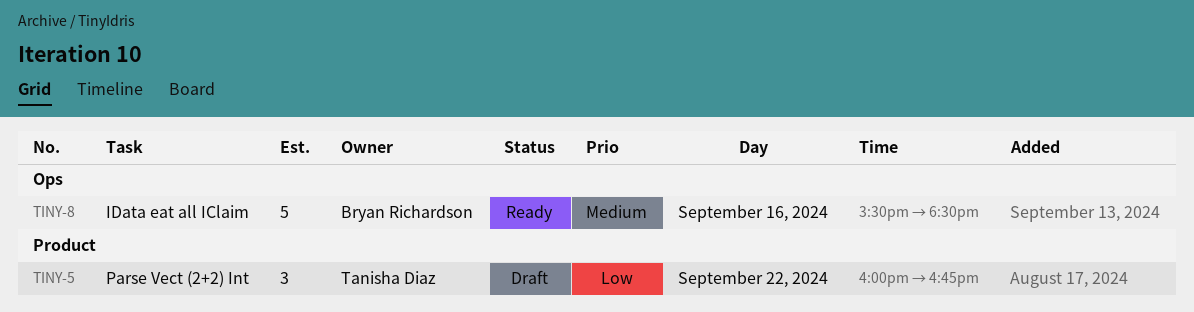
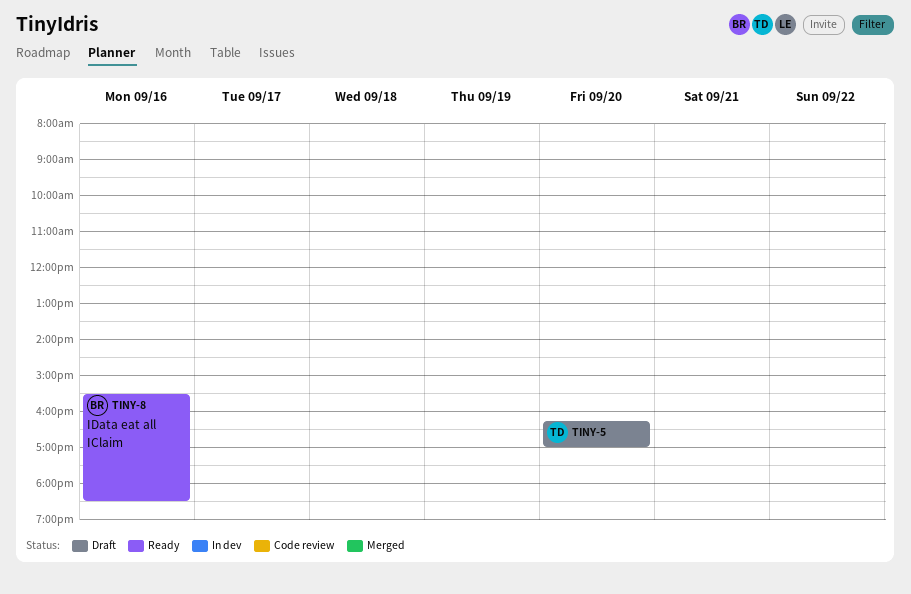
TINY-5, day: Sep 22 -> Sep 20
TINY-5, begins: 16:00 -> 16:15
TINY-5, ends: 16:45 -> 17:00

